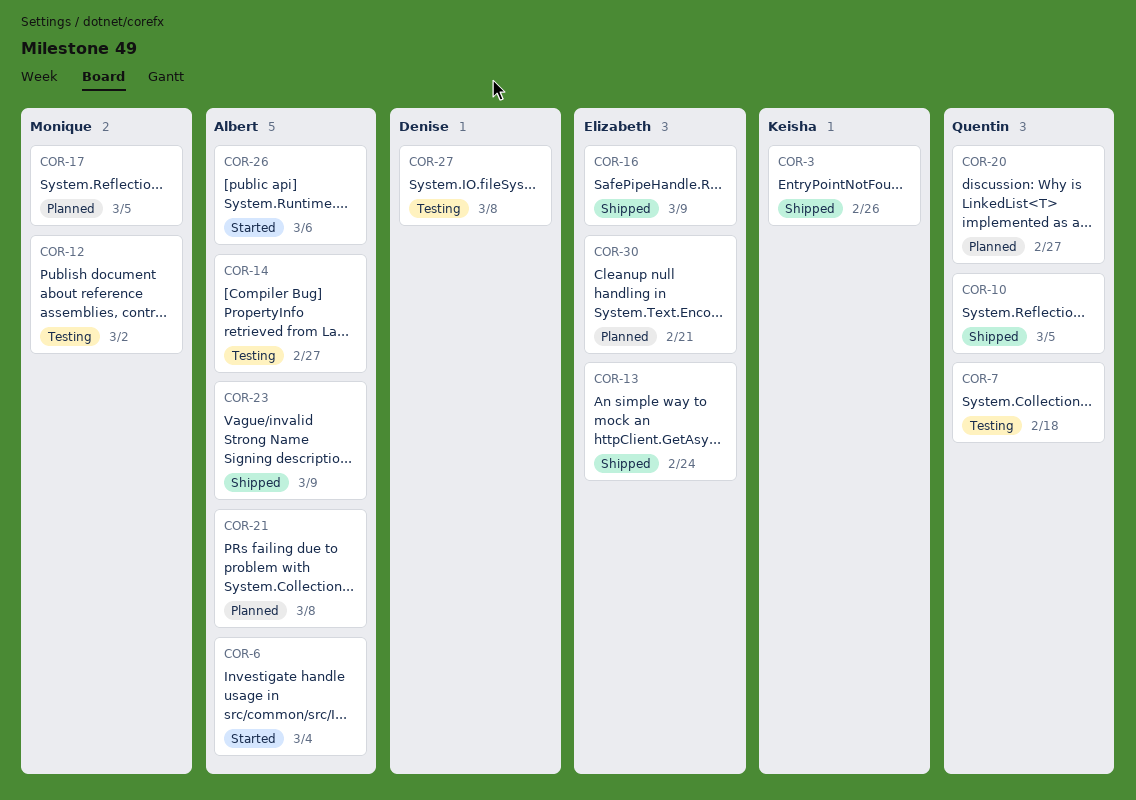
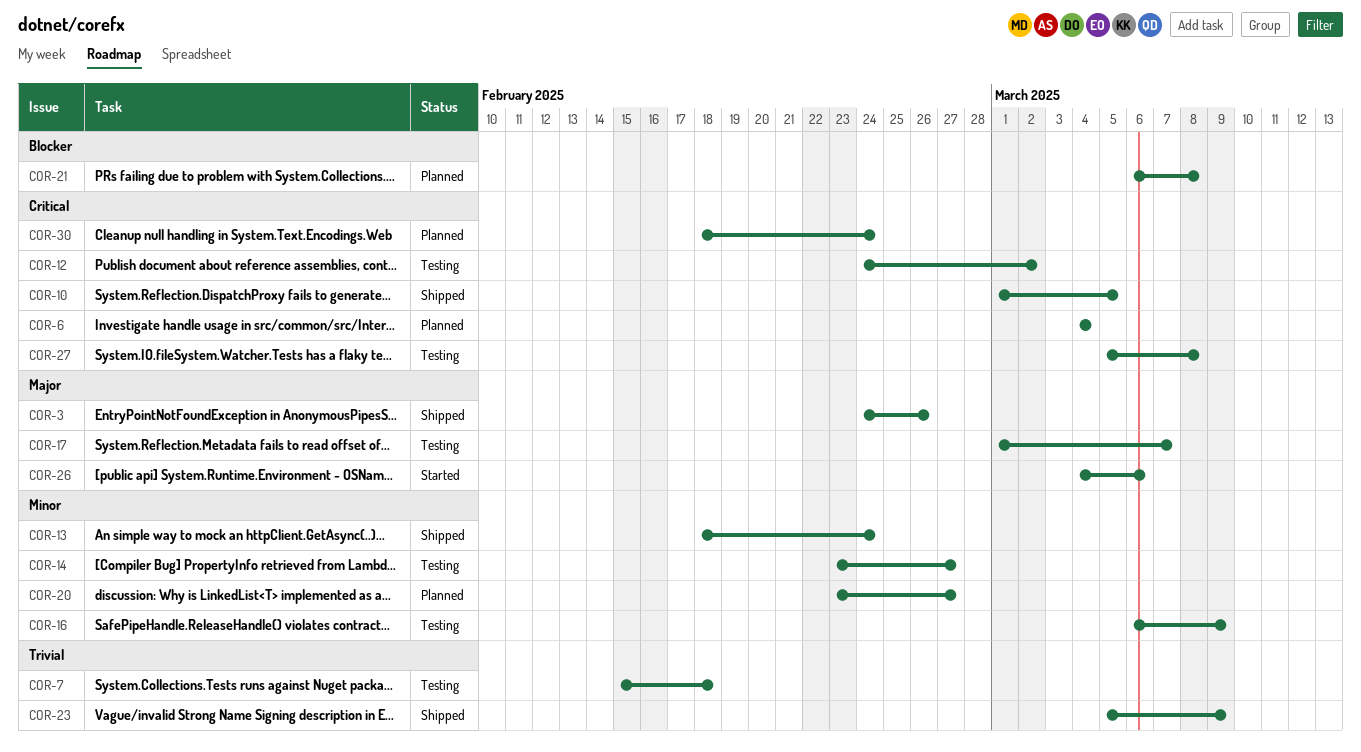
COR-6, status: Started -> Planned
COR-16, status: Shipped -> Testing
COR-17, status: Planned -> Testing
COR-17, due: Mar 5 -> Mar 7
COR-30, due: Feb 21 -> Feb 24

